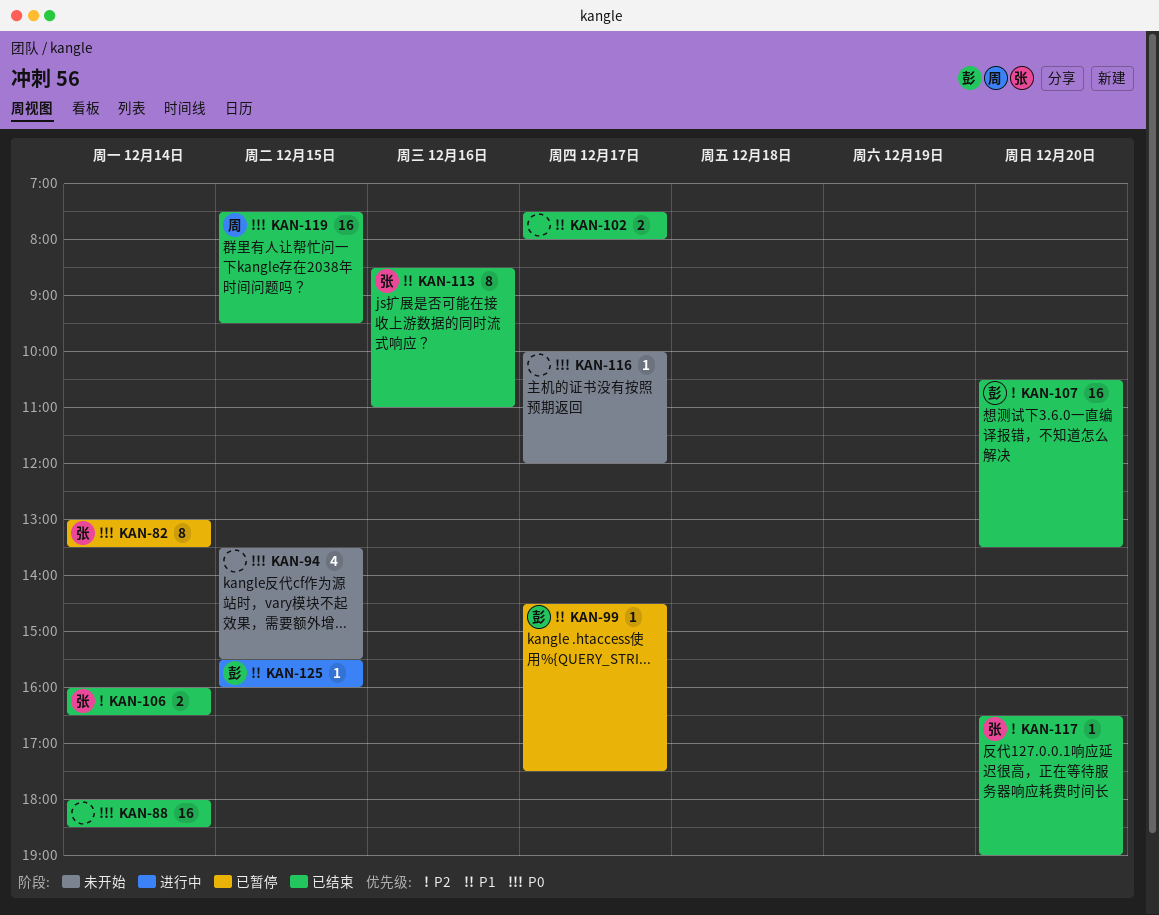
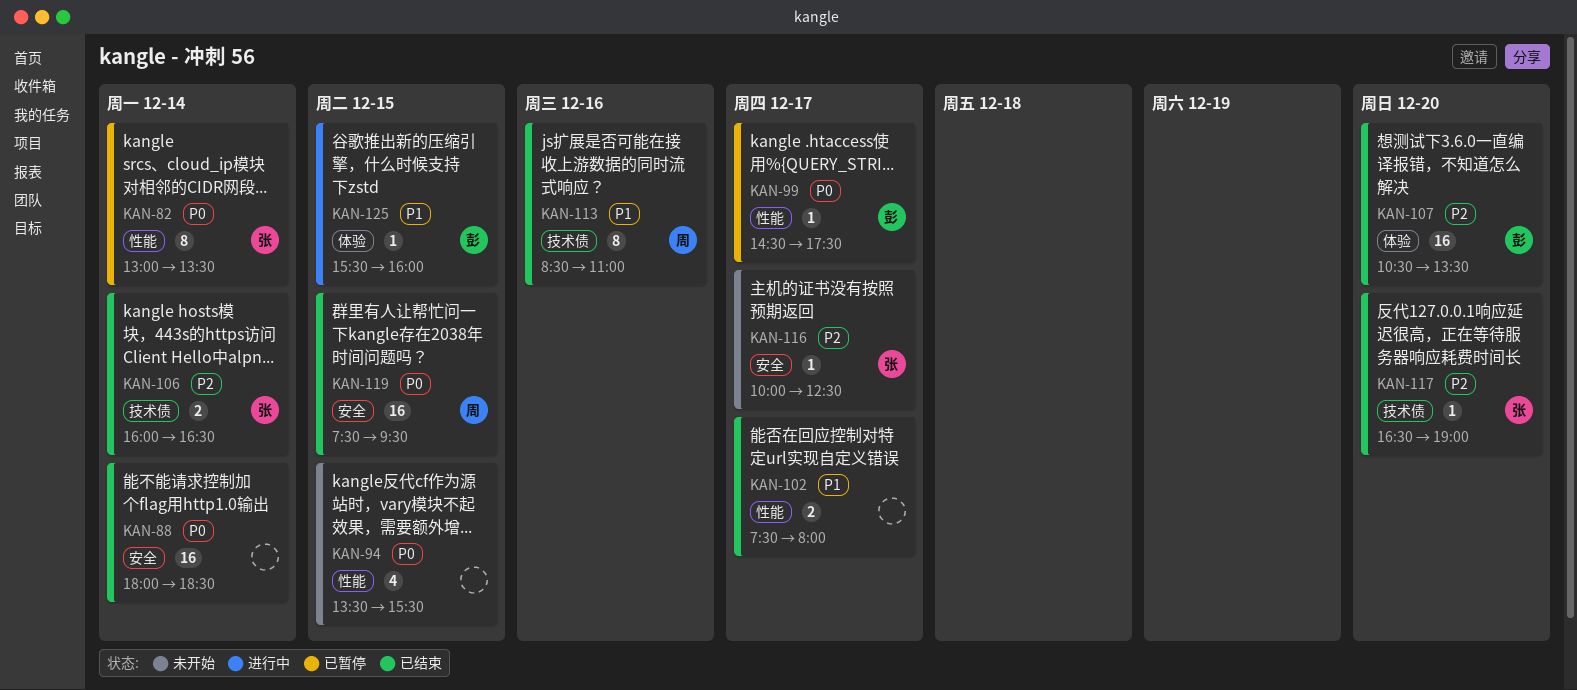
KAN-99, priority: P1 -> P0
KAN-113, owner: 张 -> 周
KAN-116, owner: none -> 张
KAN-116, priority: P0 -> P2
KAN-116, ends: 12:00 -> 12:30

